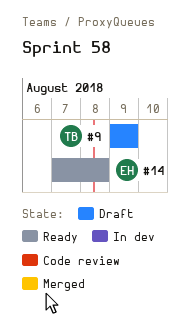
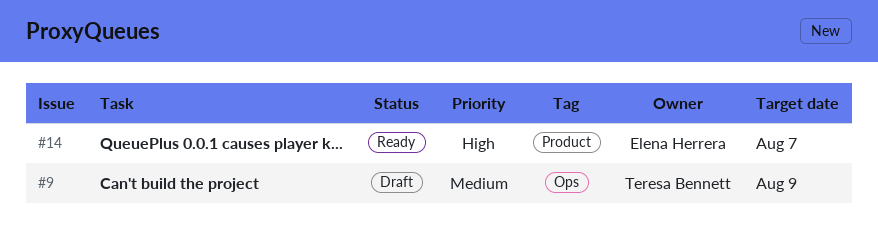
#14, due: Aug 8 -> Aug 7

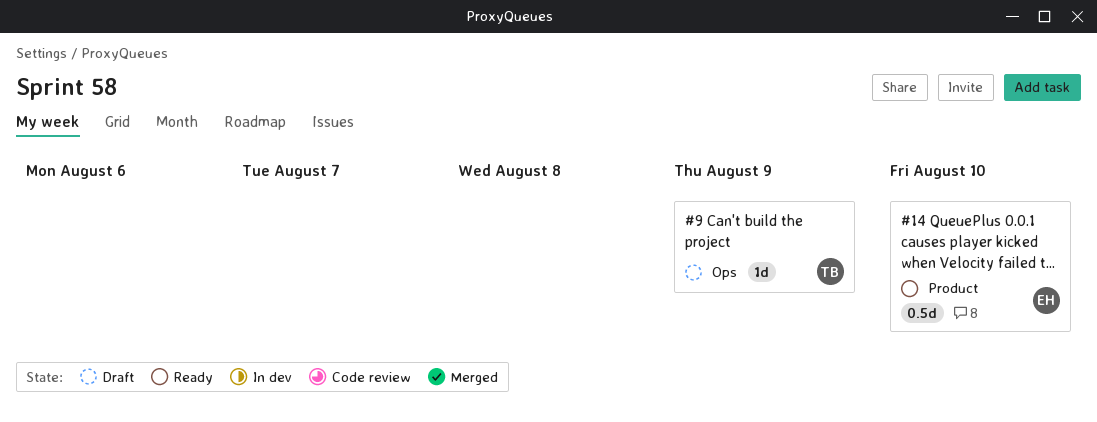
#14, due: Aug 7 -> Aug 10

